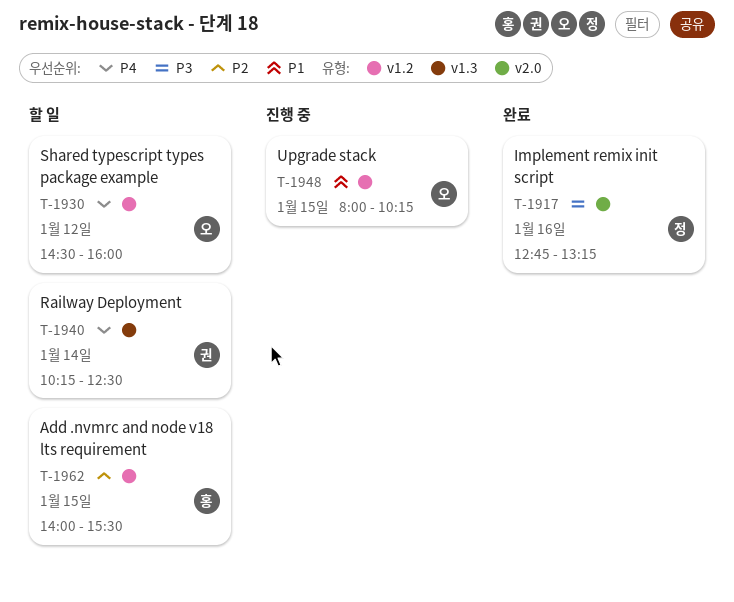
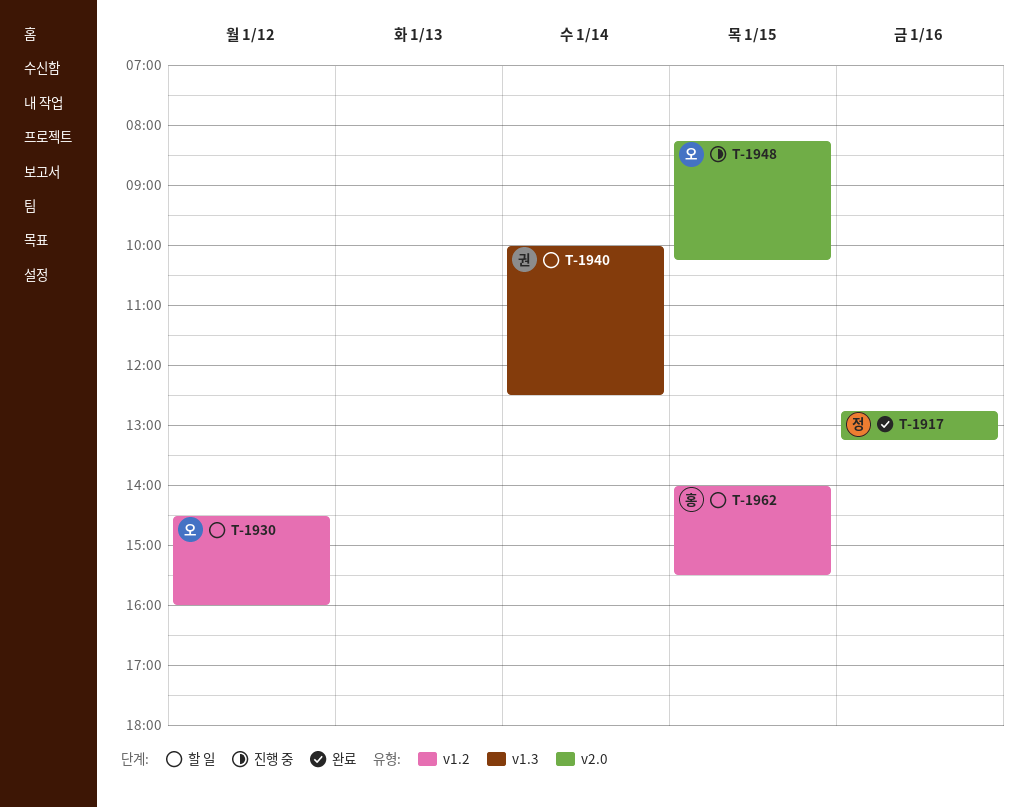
T-1940, begins: 10:15 -> 10:00
T-1948, label: v1.2 -> v2.0
T-1948, begins: 08:00 -> 08:15

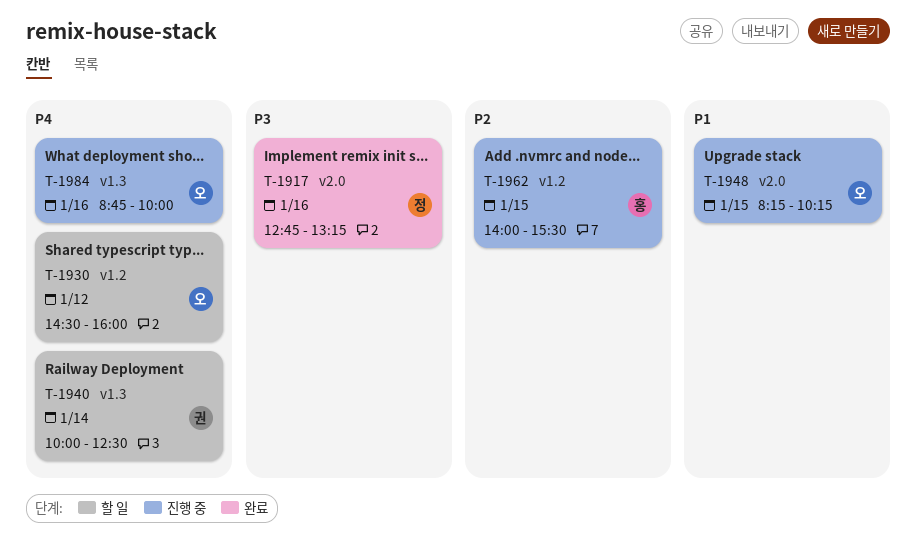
T-1962, status: 할 일 -> 진행 중
T-1984: none -> present

